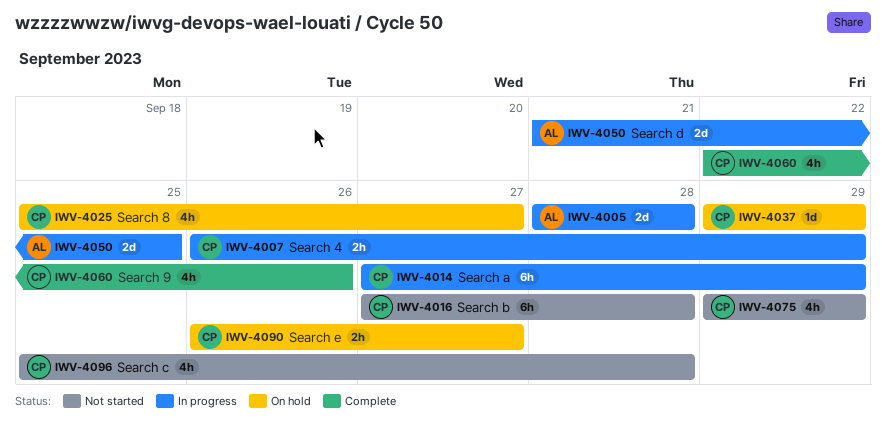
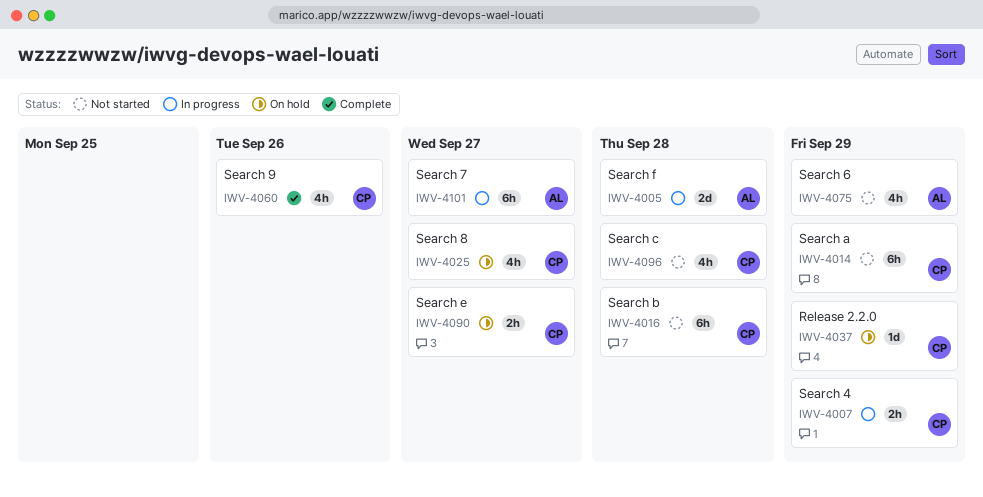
IWV-4014, status: In progress -> Not started
IWV-4050: present -> none
IWV-4075, owner: CP -> AL
IWV-4101: none -> present

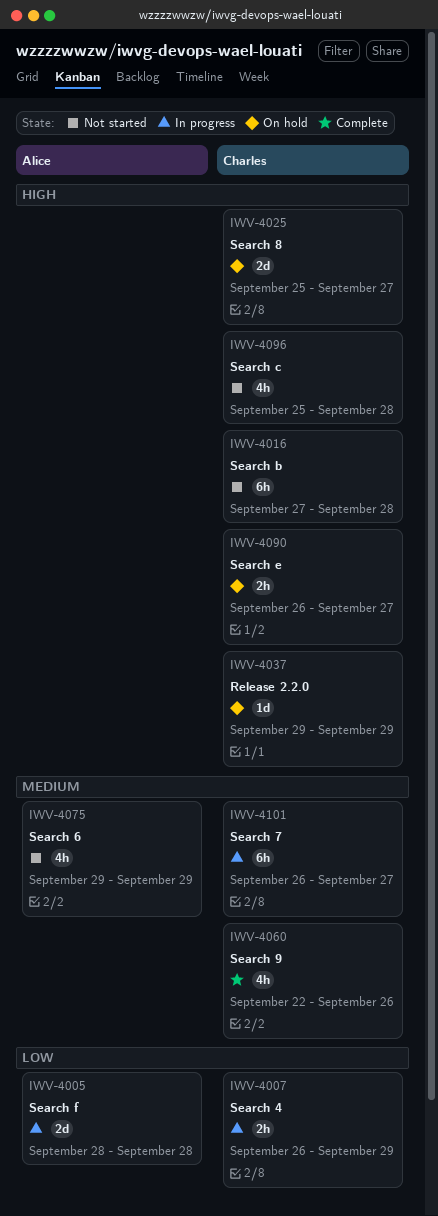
IWV-4014: present -> none
IWV-4025, estimate: 4h -> 2d
IWV-4101, owner: Alice -> Charles

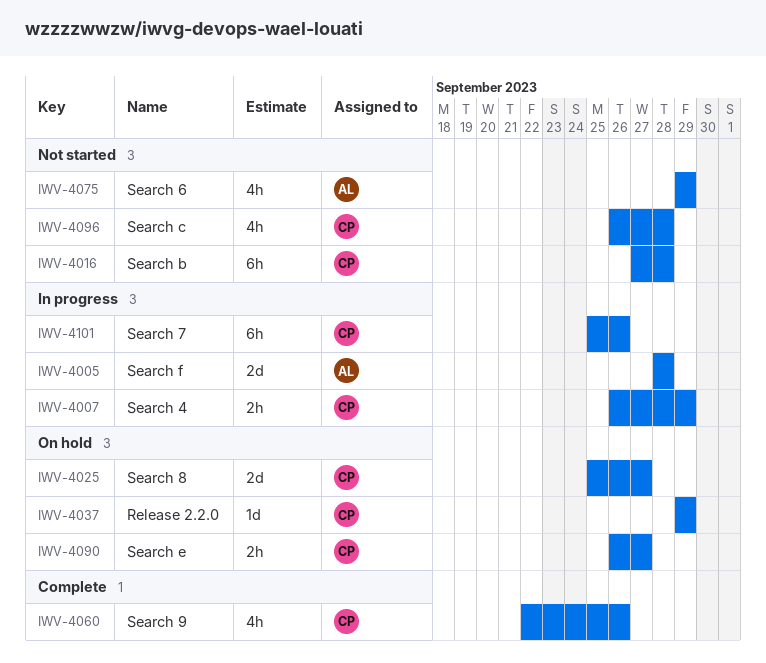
IWV-4096, start: Sep 25 -> Sep 26
IWV-4101, start: Sep 26 -> Sep 25
IWV-4101, due: Sep 27 -> Sep 26

